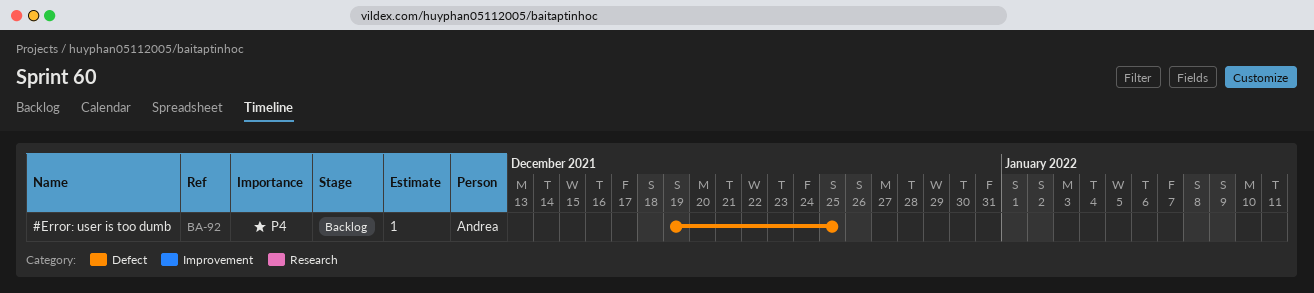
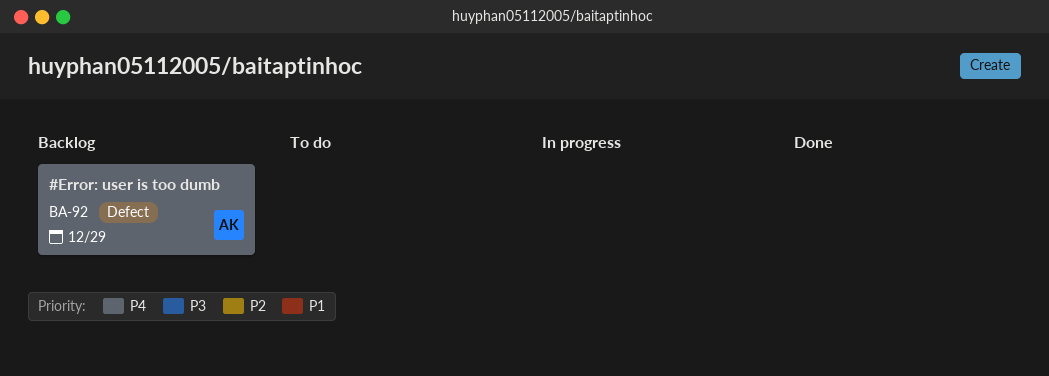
BA-92, due: Dec 25 -> Dec 29

